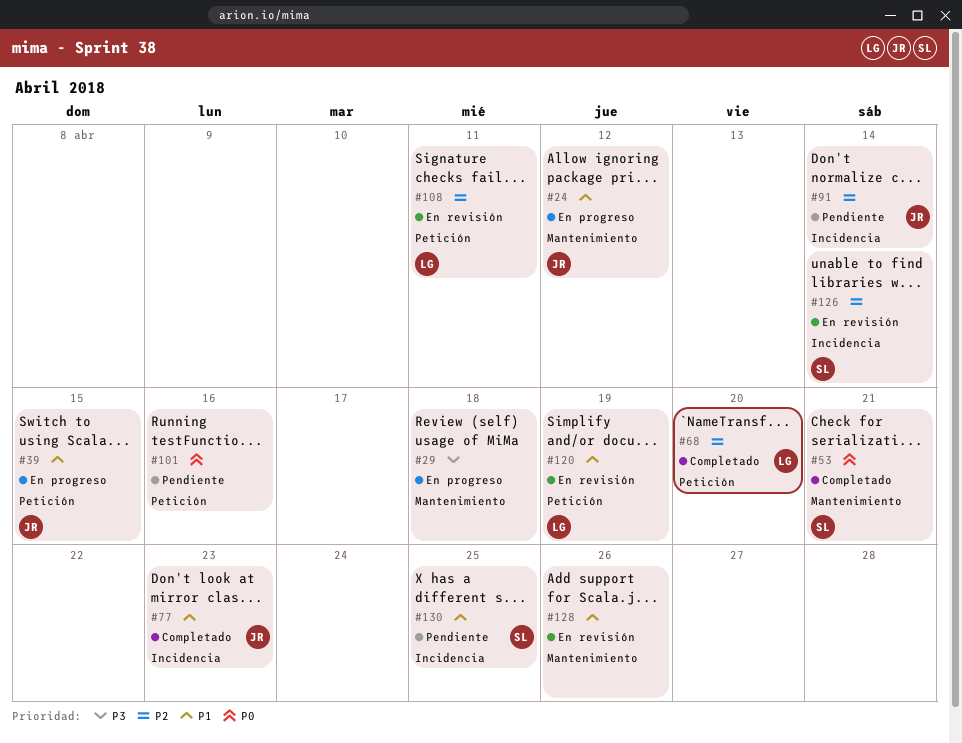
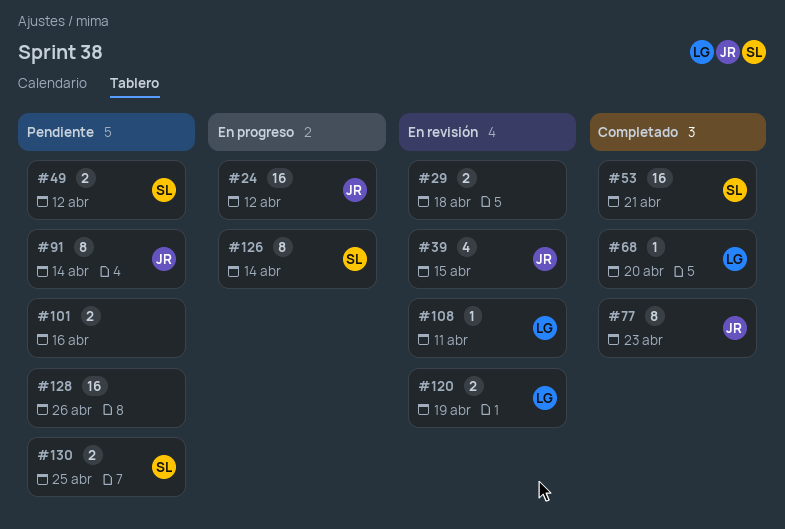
#29, status: En progreso -> En revisión
#39, status: En progreso -> En revisión
#49: none -> present
#126, status: En revisión -> En progreso
#128, status: En revisión -> Pendiente

